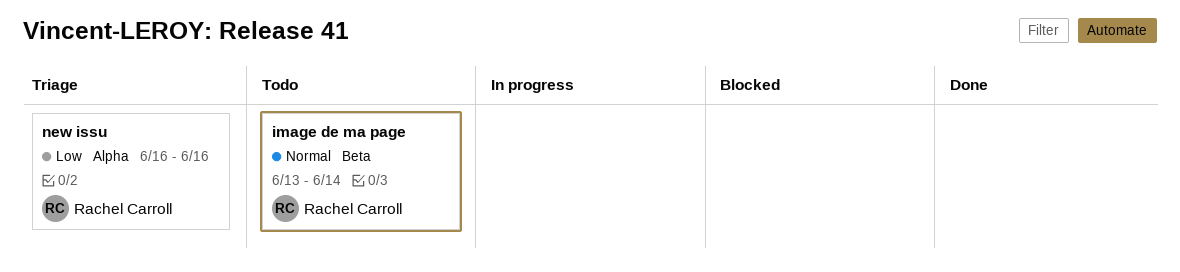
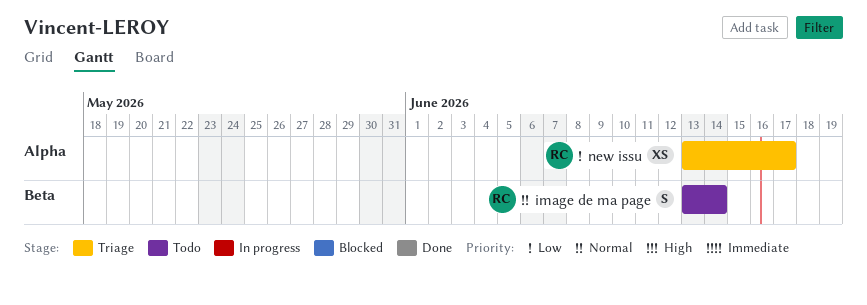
new issu, start: Jun 16 -> Jun 13
new issu, due: Jun 16 -> Jun 17

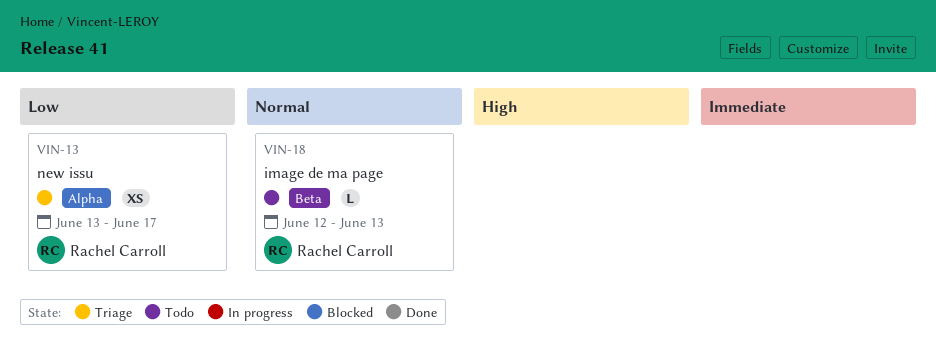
image de ma page, estimate: S -> L
image de ma page, start: Jun 13 -> Jun 12
image de ma page, due: Jun 14 -> Jun 13

